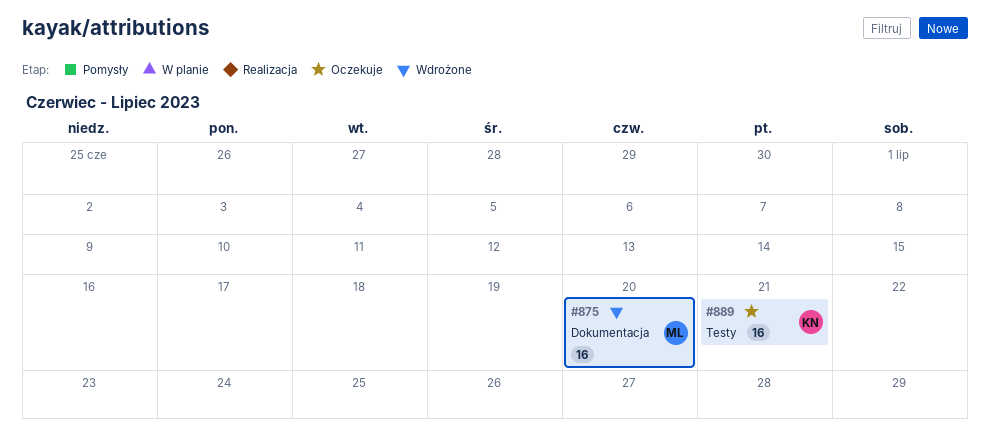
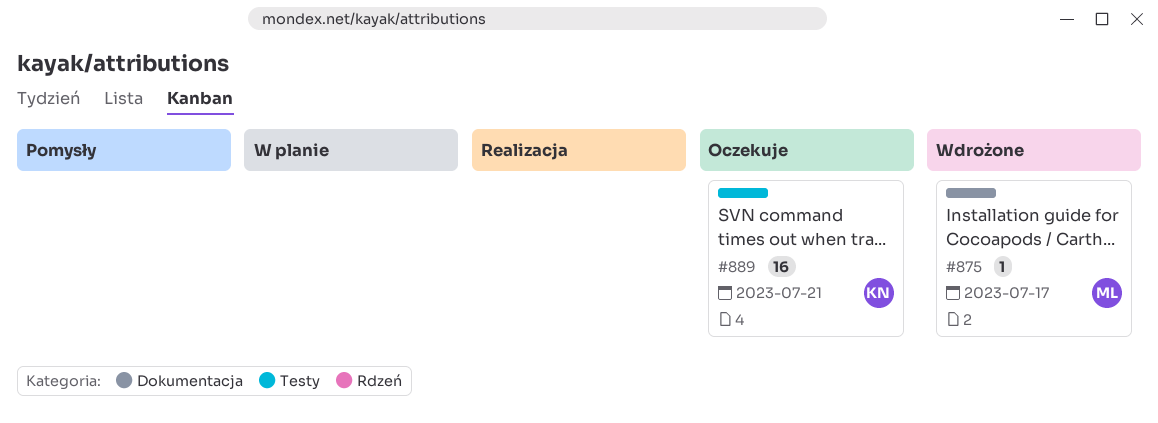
#875, estimate: 16 -> 1
#875, due: Jul 20 -> Jul 17

